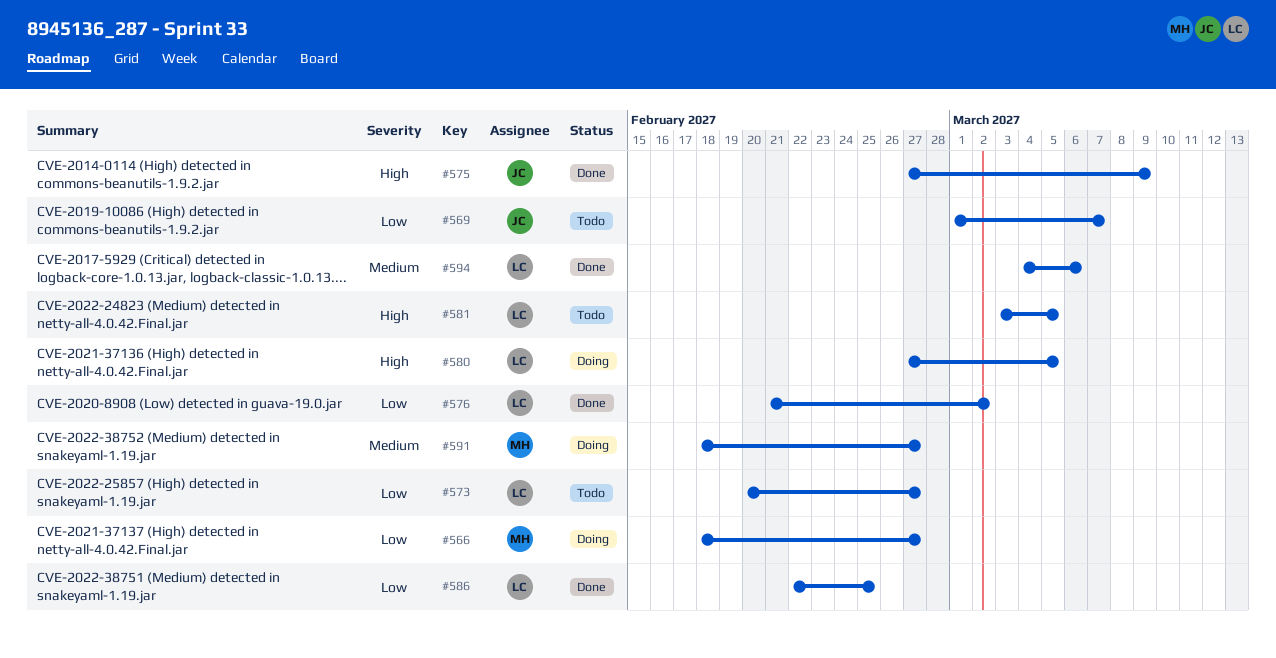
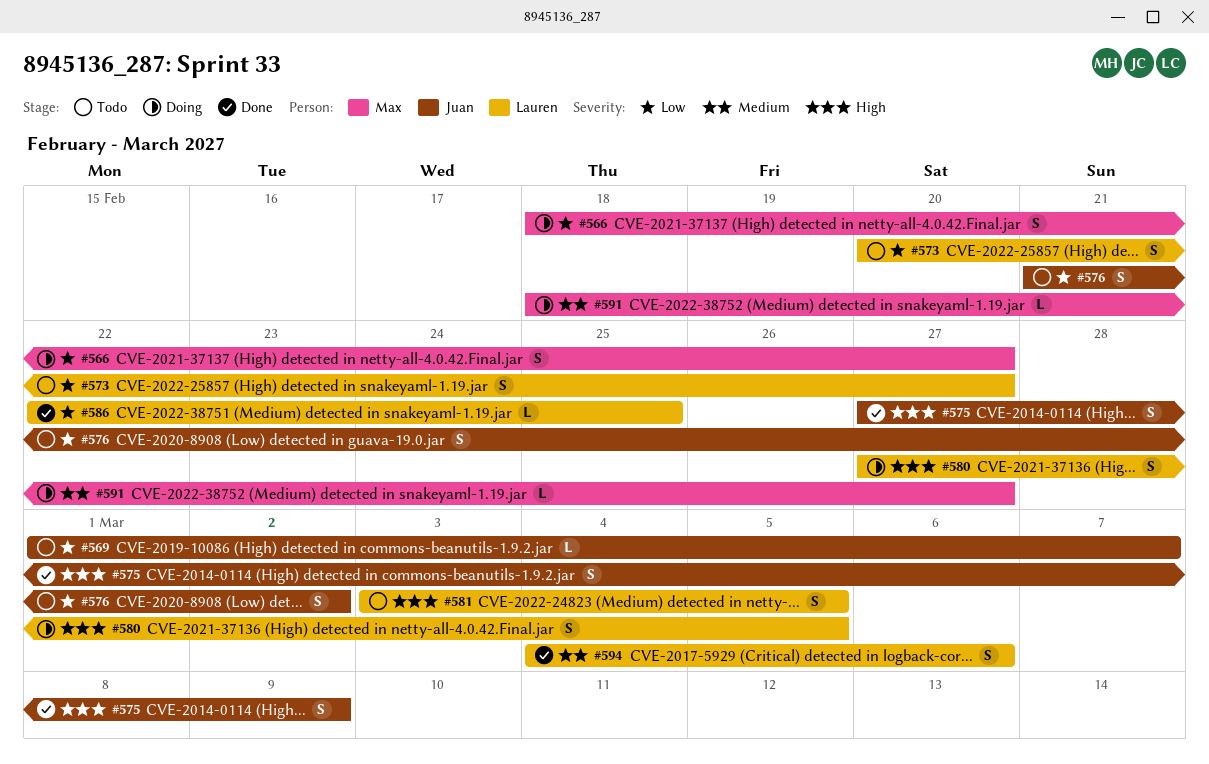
#576, status: Done -> Todo
#576, owner: Lauren -> Juan

